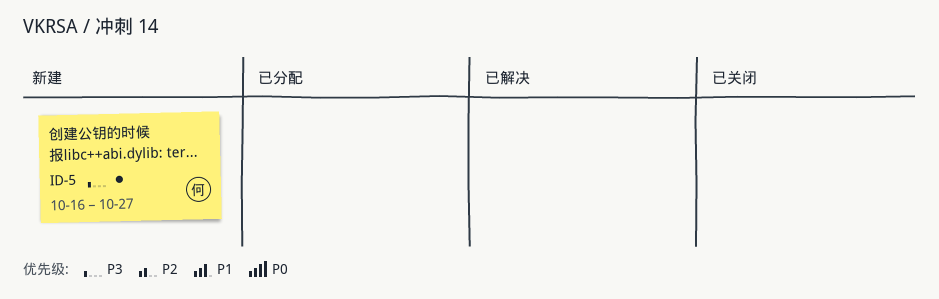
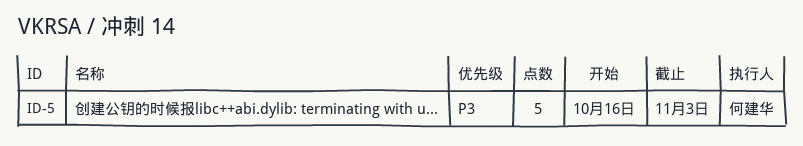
ID-5, estimate: 1 -> 5
ID-5, due: Oct 27 -> Nov 3

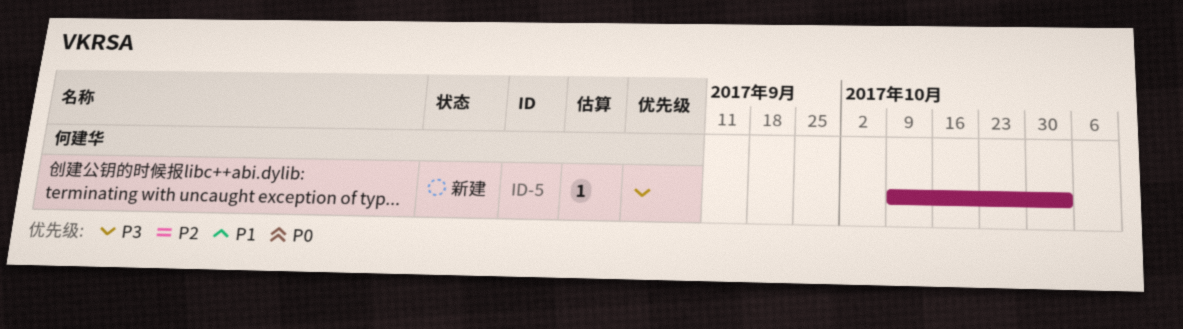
ID-5, estimate: 5 -> 1
ID-5, start: Oct 16 -> Oct 9

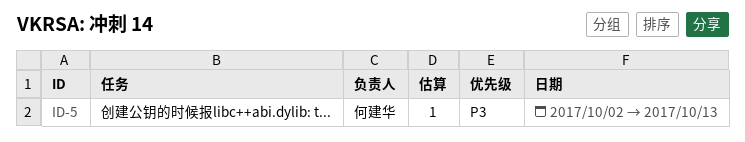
ID-5, start: Oct 9 -> Oct 2
ID-5, due: Nov 3 -> Oct 13

